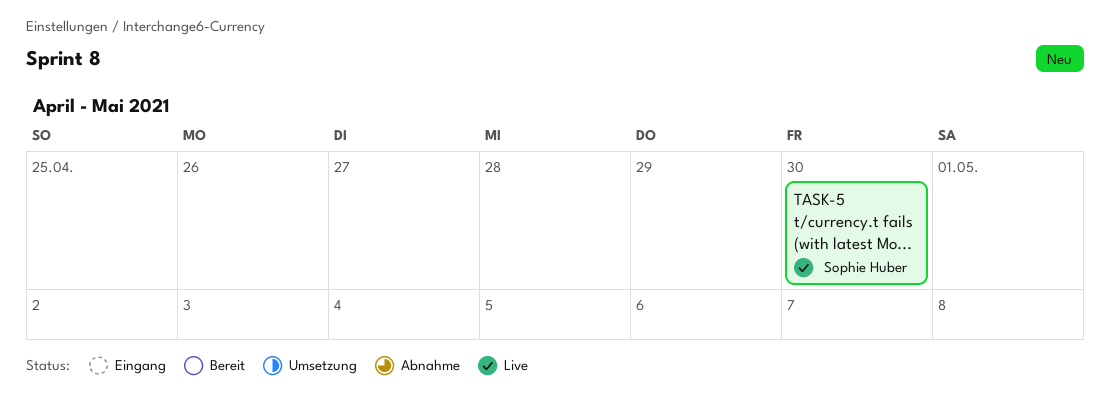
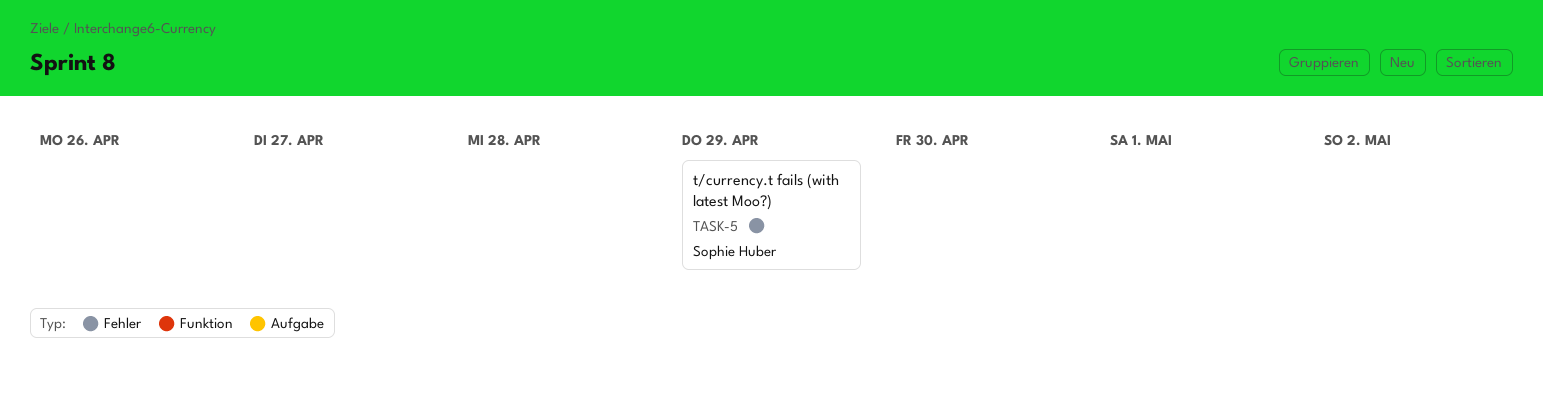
TASK-5, due: Apr 30 -> Apr 29

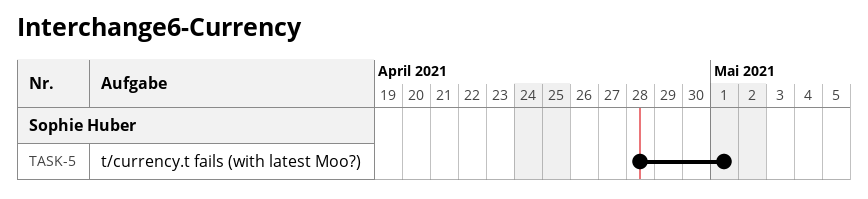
TASK-5, due: Apr 29 -> May 1

